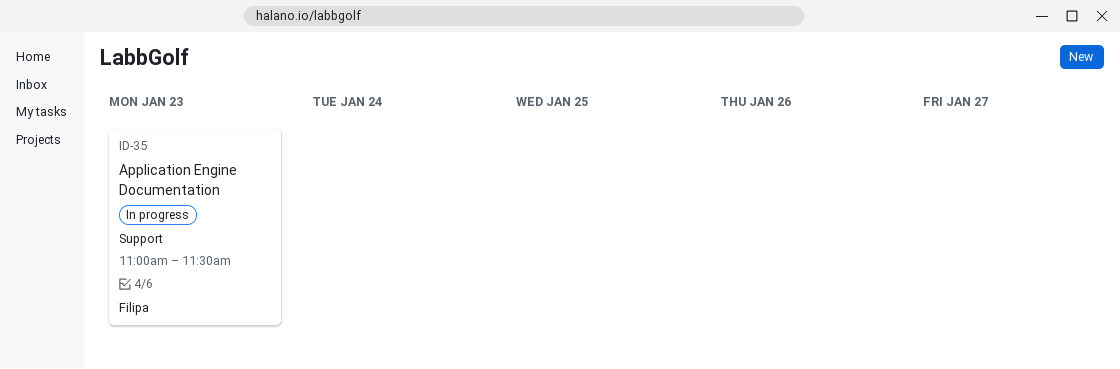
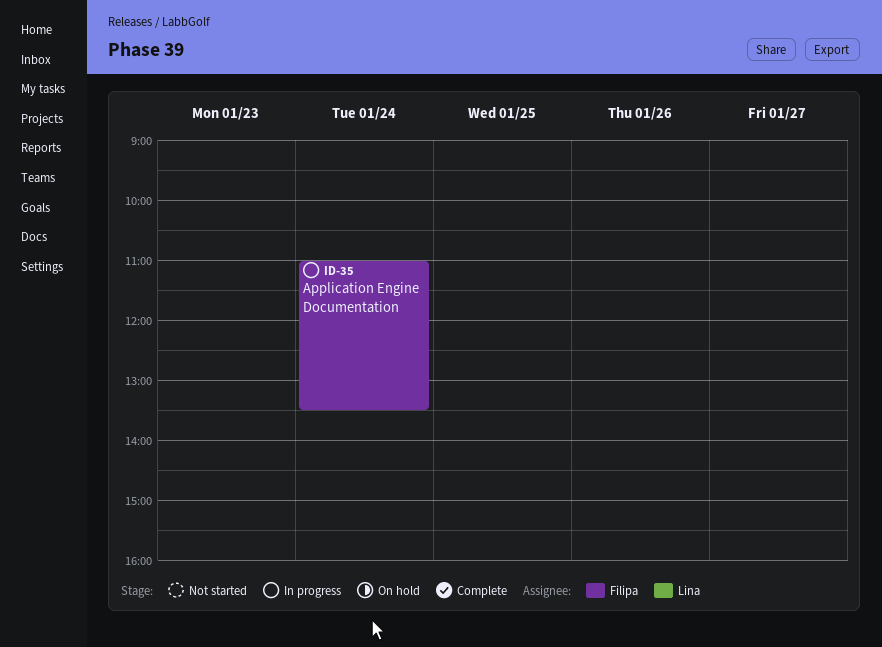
ID-35, day: Jan 23 -> Jan 24
ID-35, ends: 11:30 -> 13:30

